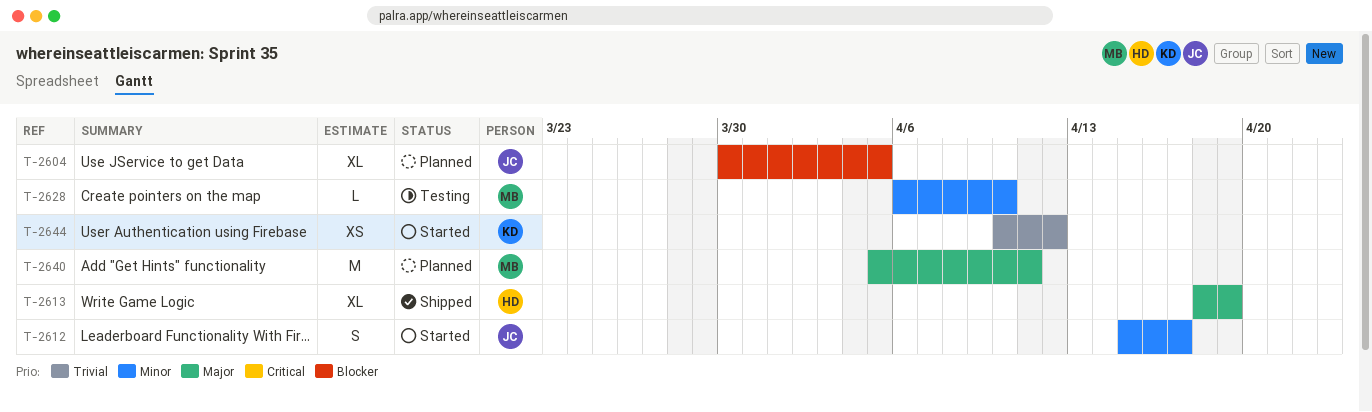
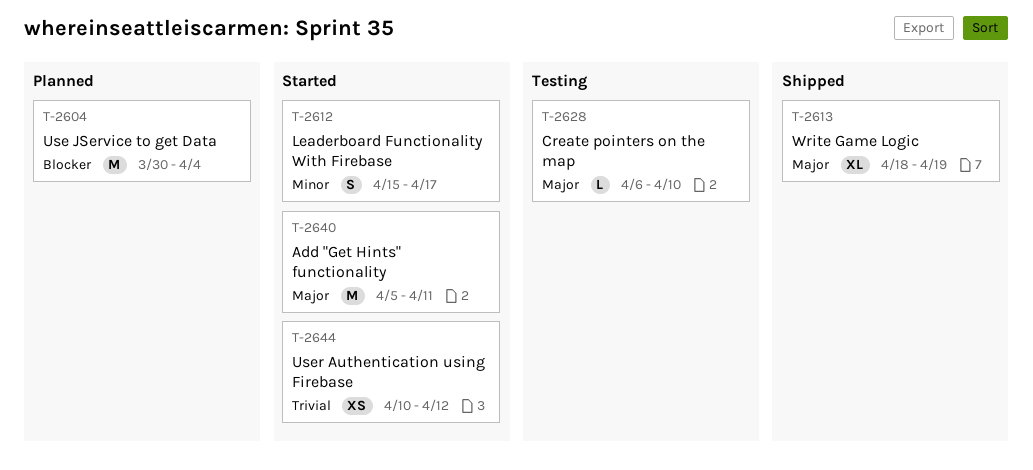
T-2604, estimate: XL -> M
T-2604, due: Apr 5 -> Apr 4
T-2628, priority: Minor -> Major
T-2640, status: Planned -> Started

